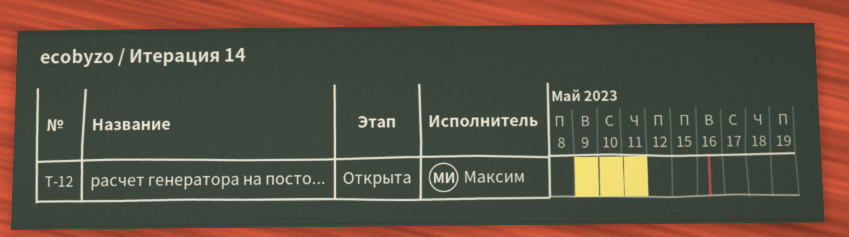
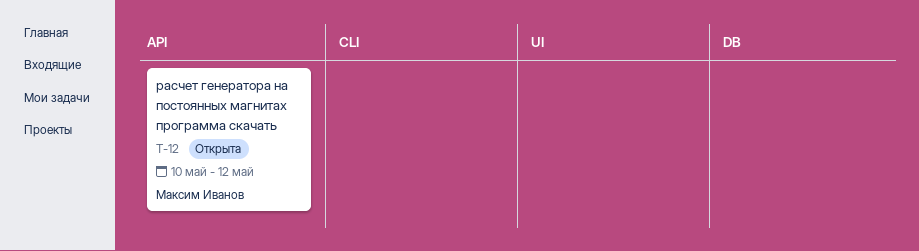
T-12, start: May 9 -> May 10
T-12, due: May 11 -> May 12

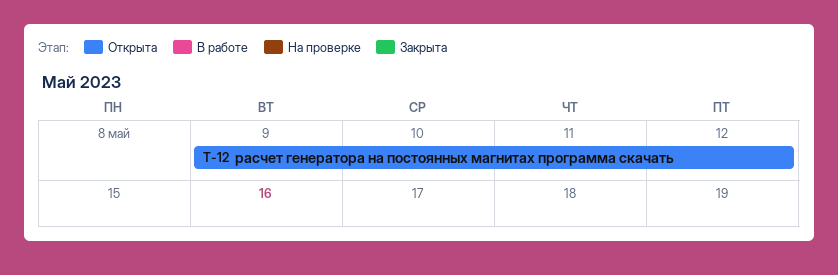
T-12, start: May 10 -> May 9

